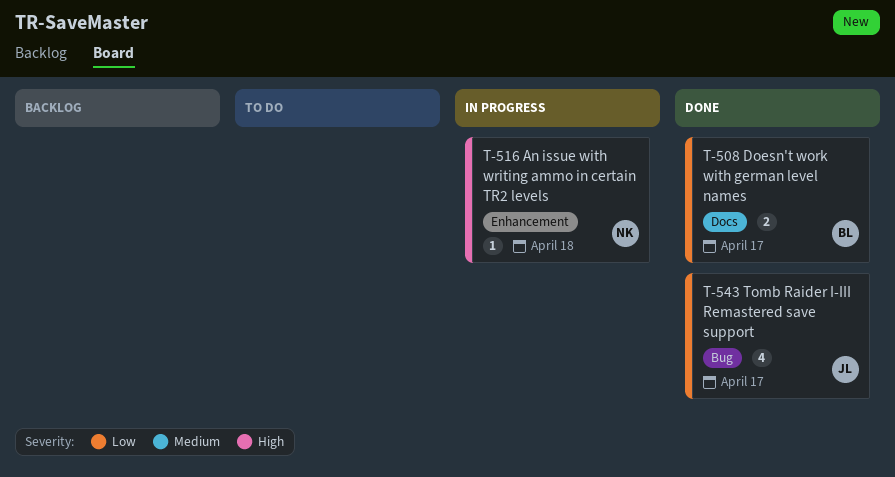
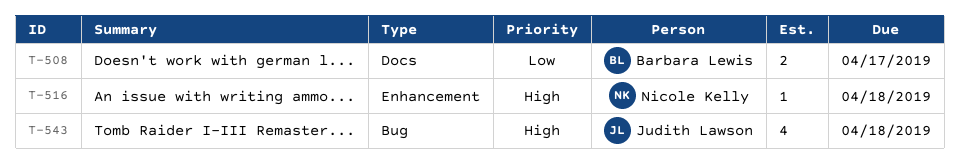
T-543, priority: Low -> High
T-543, due: Apr 17 -> Apr 18

